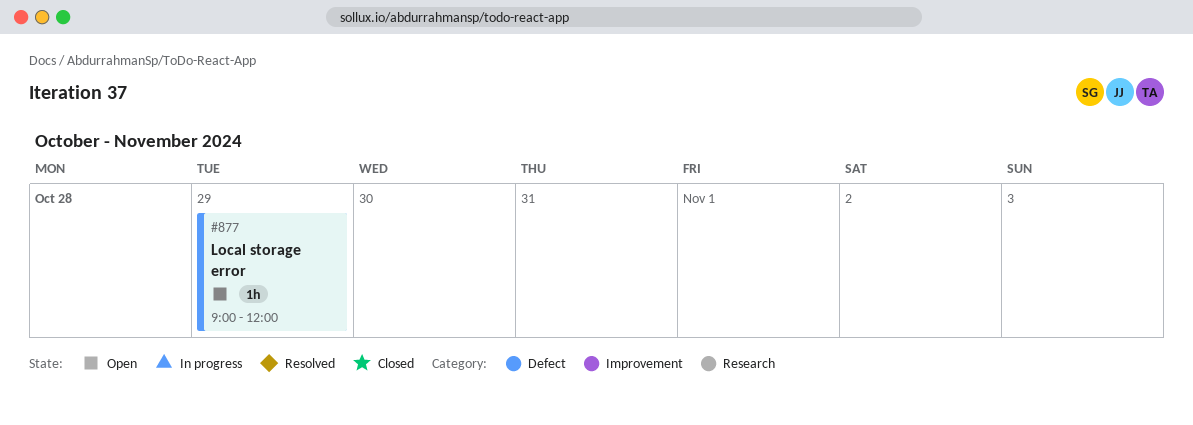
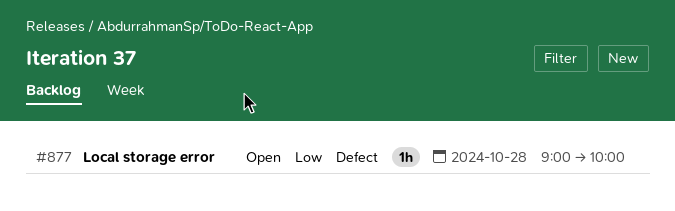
#877, day: Oct 29 -> Oct 28
#877, ends: 12:00 -> 10:00

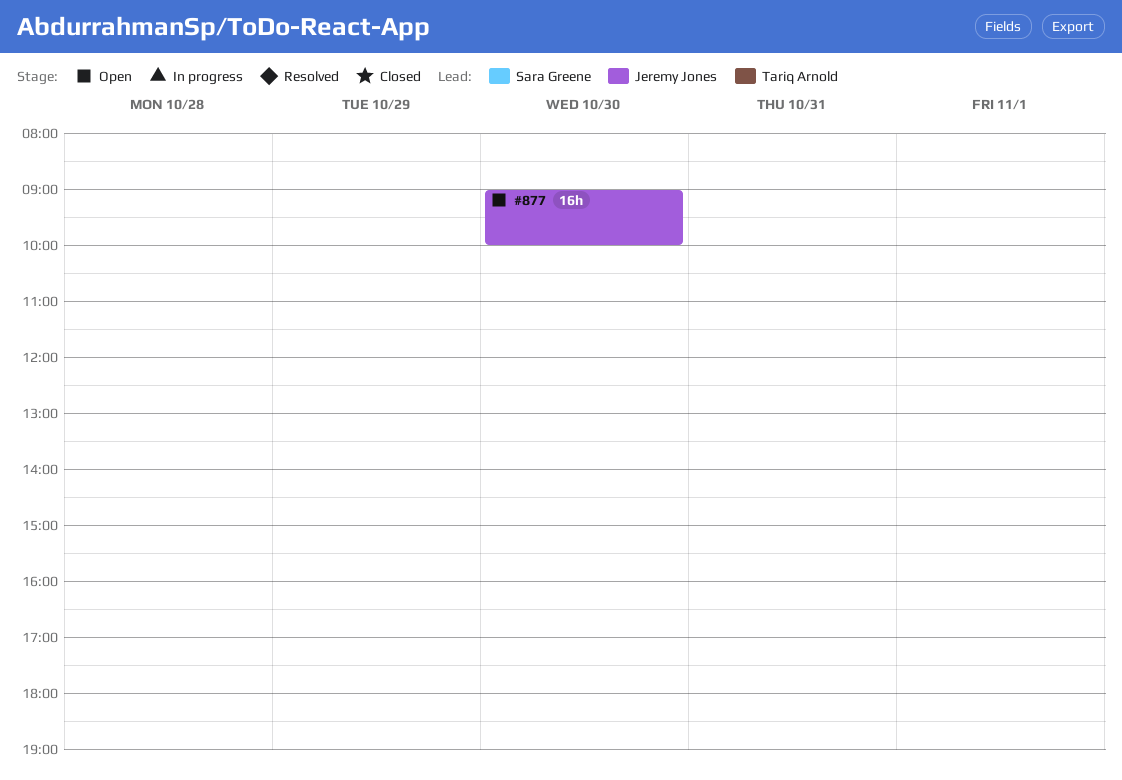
#877, estimate: 1h -> 16h
#877, day: Oct 28 -> Oct 30

